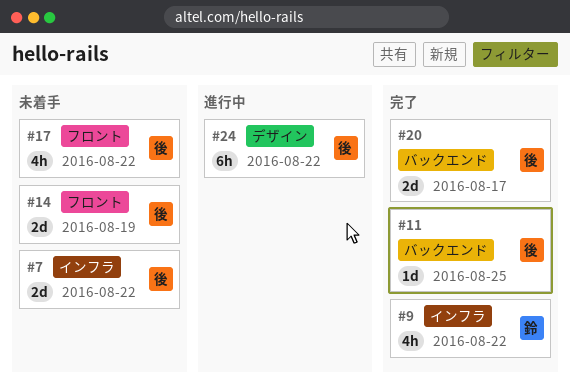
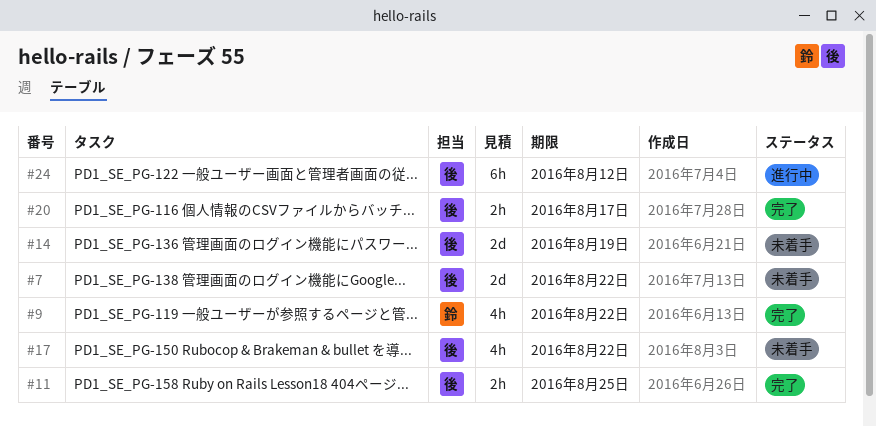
#11, estimate: 1d -> 2h
#20, estimate: 2d -> 2h
#24, due: Aug 22 -> Aug 12

